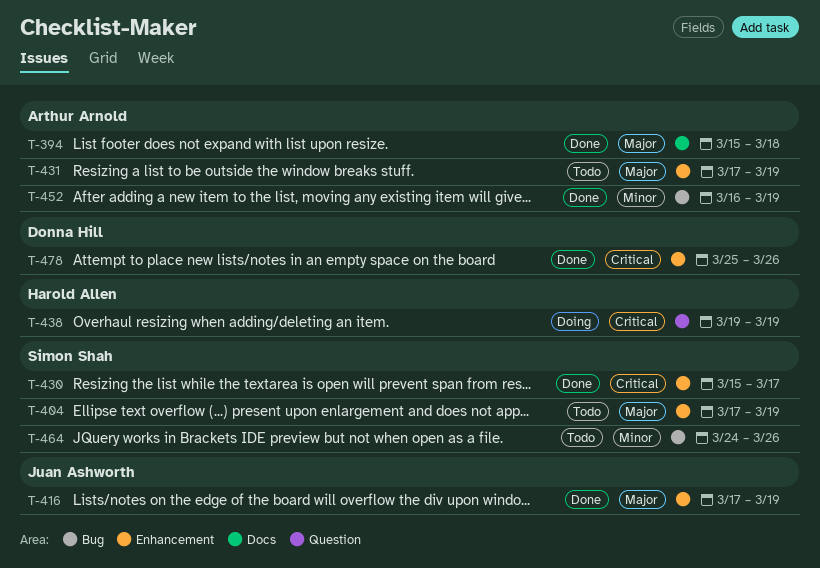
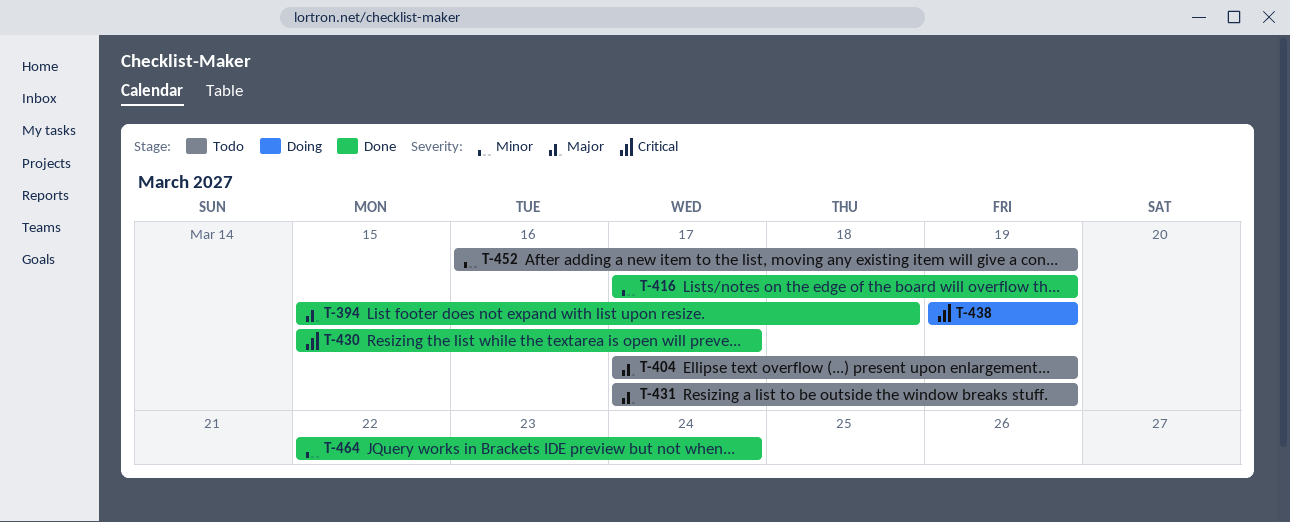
T-416, priority: Major -> Minor
T-452, status: Done -> Todo
T-464, status: Todo -> Done
T-464, start: Mar 24 -> Mar 22
T-464, due: Mar 26 -> Mar 24
T-478: present -> none

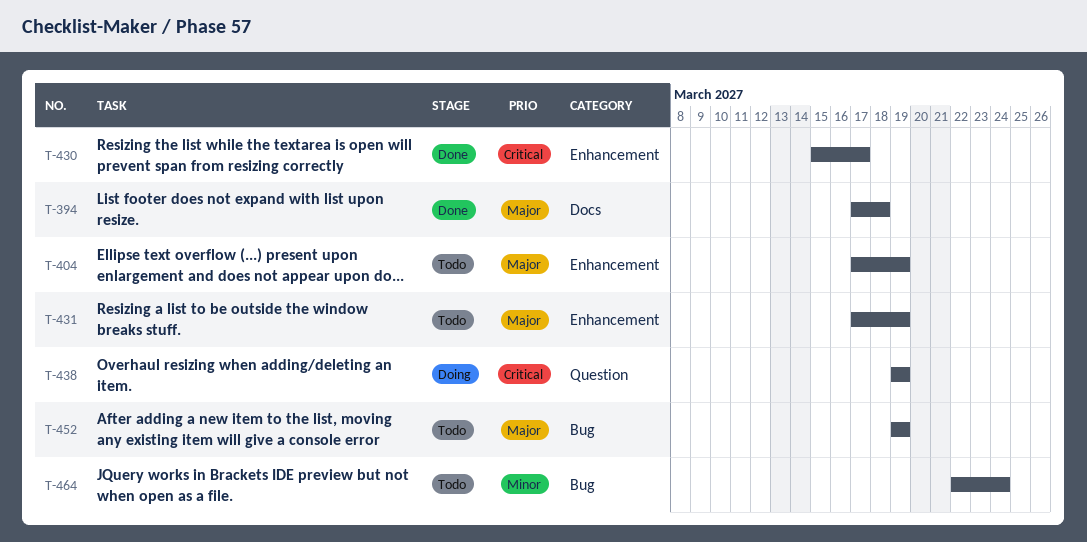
T-394, start: Mar 15 -> Mar 17
T-416: present -> none
T-452, priority: Minor -> Major
T-452, start: Mar 16 -> Mar 19
T-464, status: Done -> Todo

